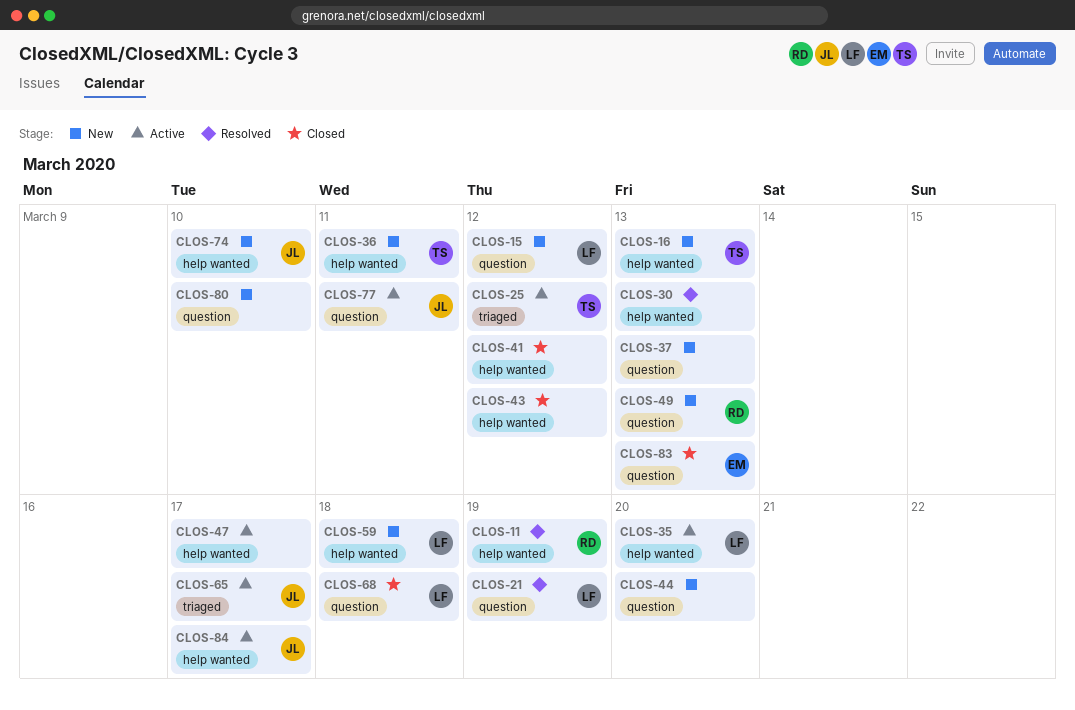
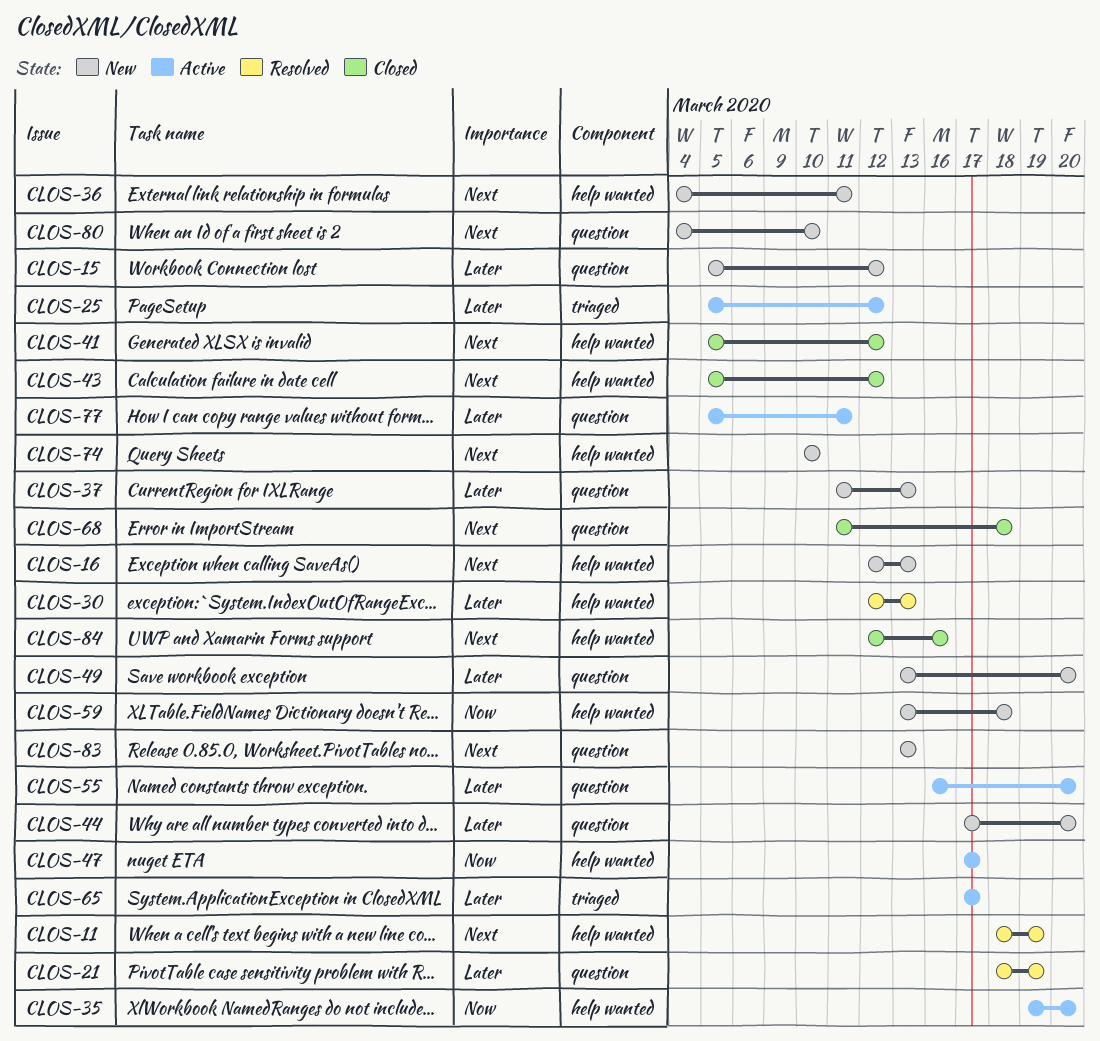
CLOS-49, due: Mar 13 -> Mar 20
CLOS-55: none -> present
CLOS-83, status: Closed -> New
CLOS-84, status: Active -> Closed
CLOS-84, due: Mar 17 -> Mar 16

